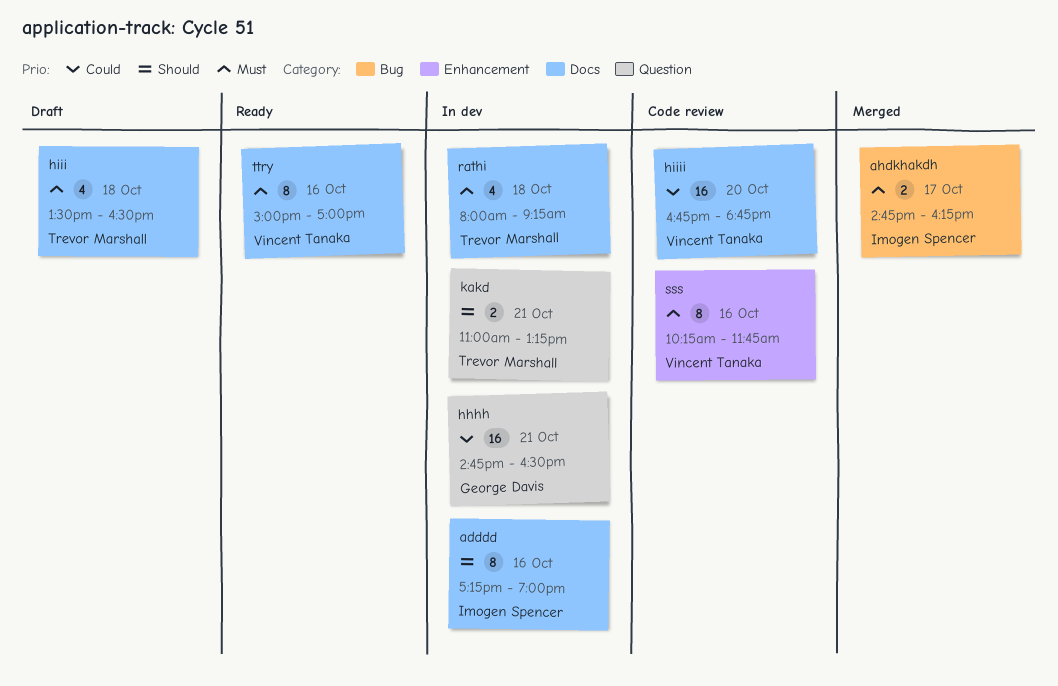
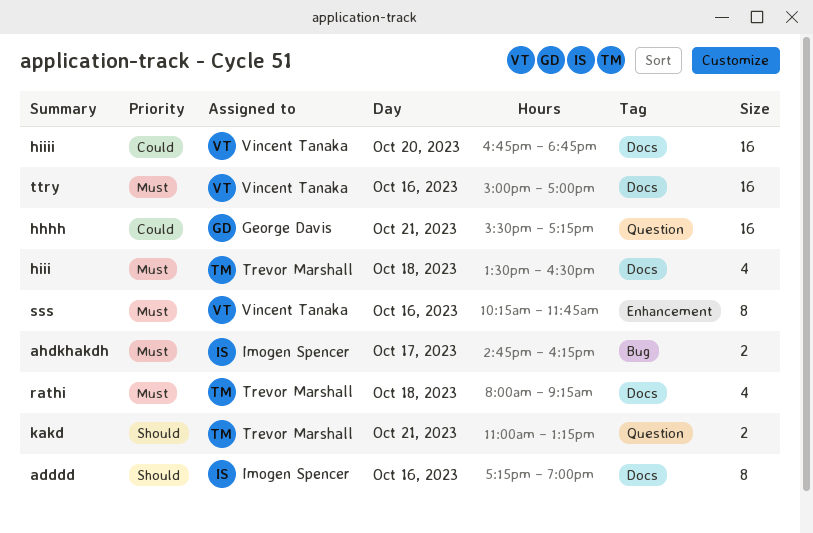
hhhh, begins: 14:45 -> 15:30
hhhh, ends: 16:30 -> 17:15
ttry, estimate: 8 -> 16

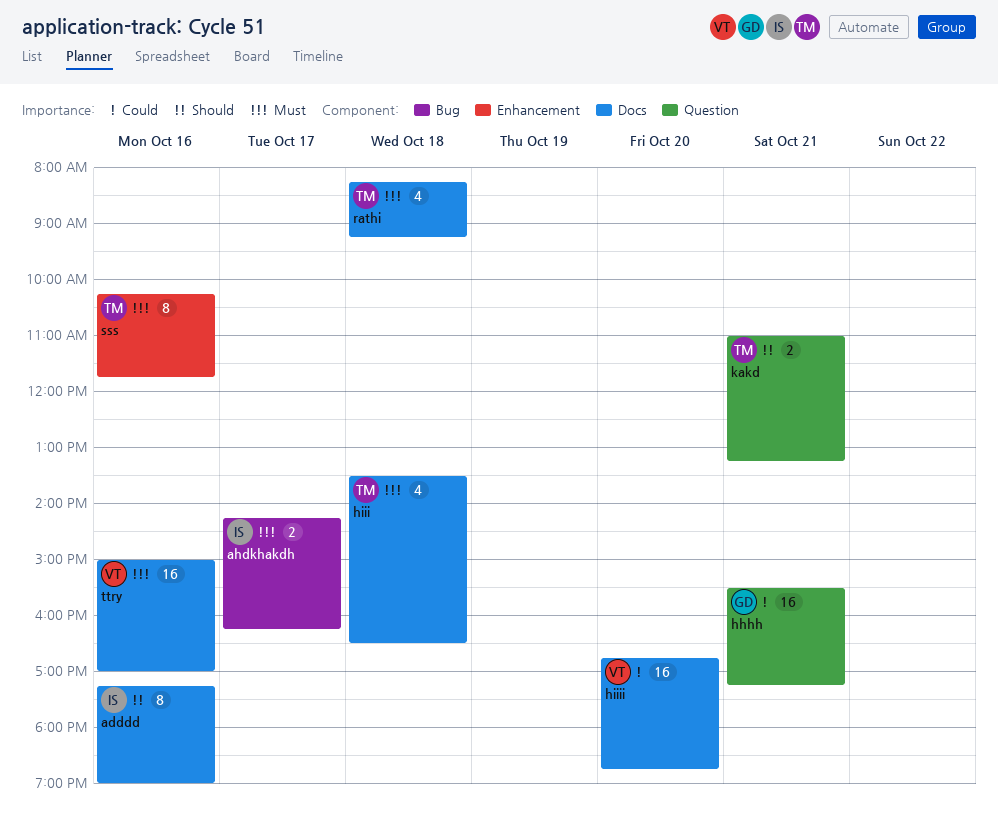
ahdkhakdh, begins: 14:45 -> 14:15
rathi, begins: 08:00 -> 08:15
sss, owner: Vincent Tanaka -> Trevor Marshall

